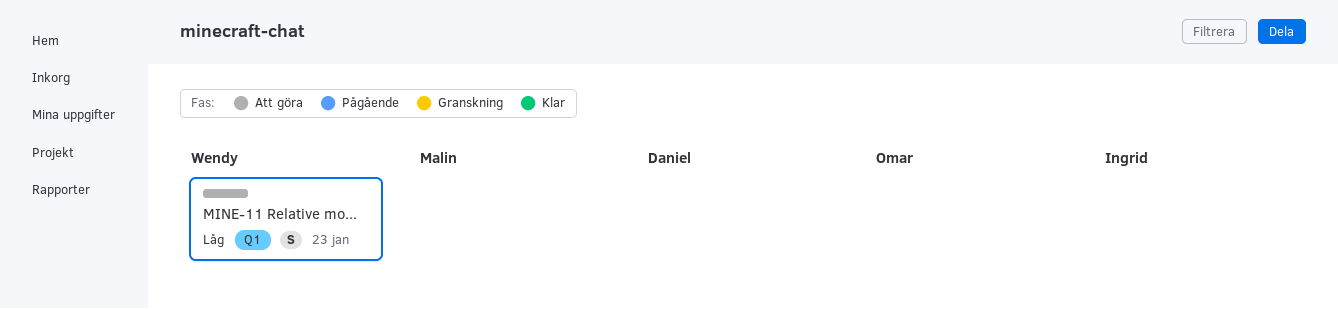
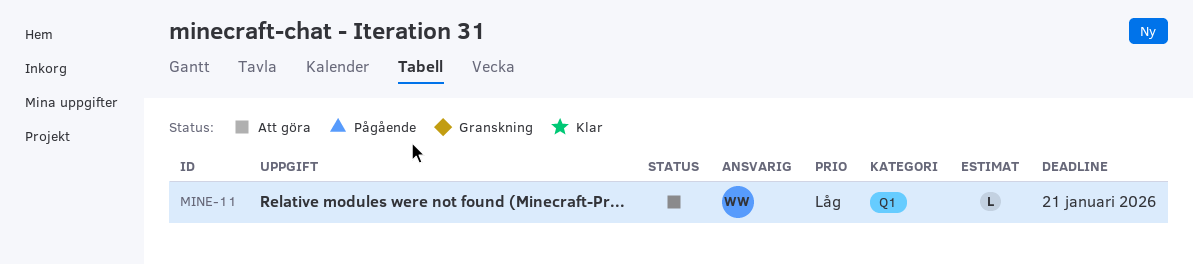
MINE-11, estimate: S -> L
MINE-11, due: Jan 23 -> Jan 21

